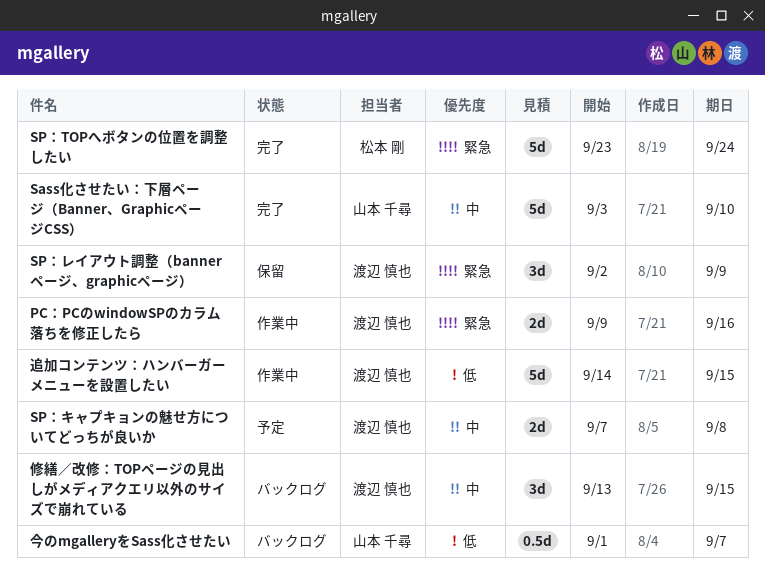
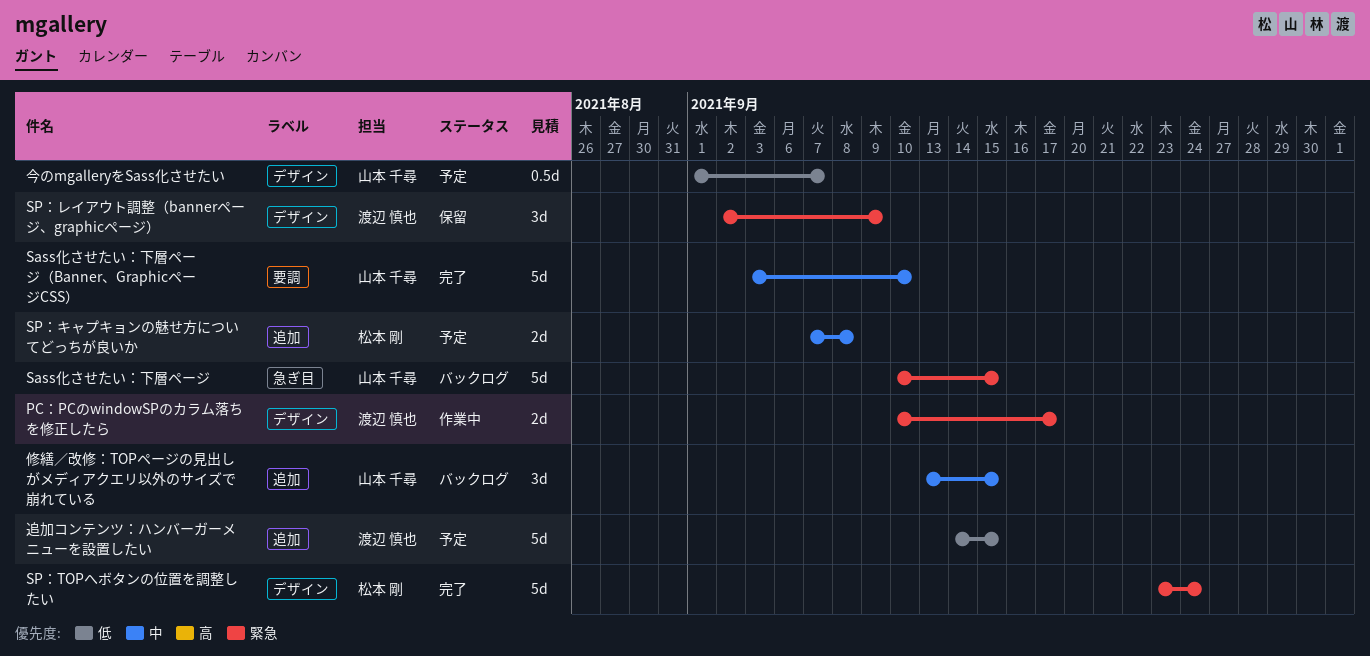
PC：PCのwindowSPのカラム落ちを修正したら, start: Sep 9 -> Sep 10
PC：PCのwindowSPのカラム落ちを修正したら, due: Sep 16 -> Sep 17
Sass化させたい：下層ページ: none -> present
SP：キャプキョンの魅せ方についてどっちが良いか, owner: 渡辺 慎也 -> 松本 剛
今のmgalleryをSass化させたい, status: バックログ -> 予定
修繕／改修：TOPページの見出しがメディアクエリ以外のサイズで崩れている, owner: 渡辺 慎也 -> 山本 千尋
追加コンテンツ：ハンバーガーメニューを設置したい, status: 作業中 -> 予定

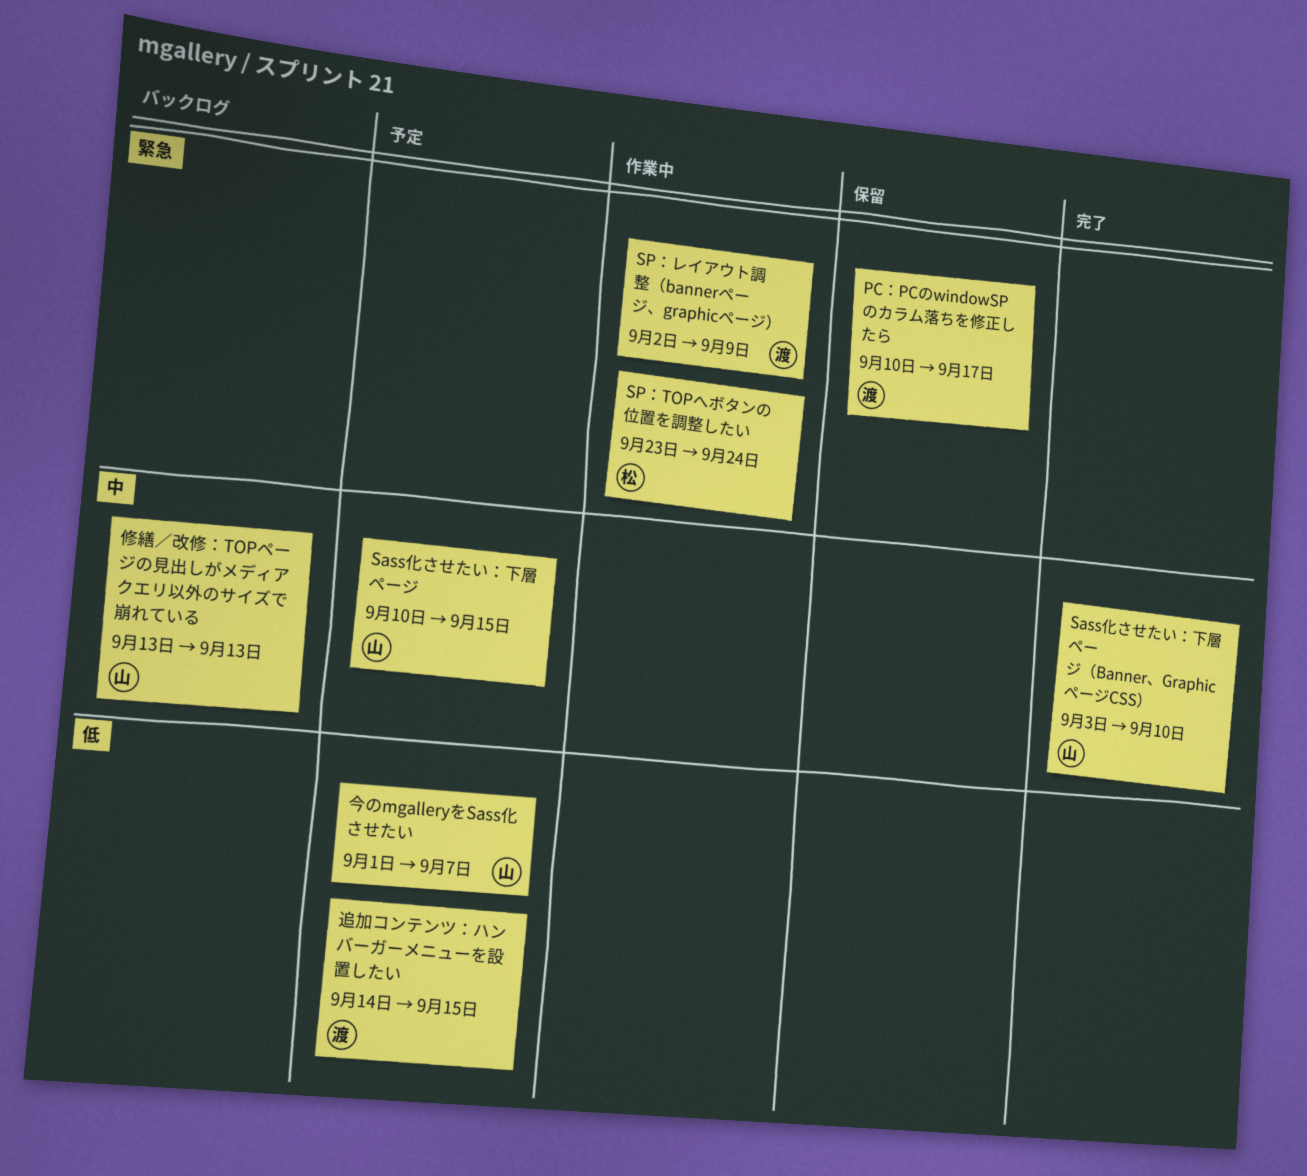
PC：PCのwindowSPのカラム落ちを修正したら, status: 作業中 -> 保留
Sass化させたい：下層ページ, status: バックログ -> 予定
Sass化させたい：下層ページ, priority: 緊急 -> 中
SP：TOPへボタンの位置を調整したい, status: 完了 -> 作業中
SP：キャプキョンの魅せ方についてどっちが良いか: present -> none
SP：レイアウト調整（bannerページ、graphicページ）, status: 保留 -> 作業中
修繕／改修：TOPページの見出しがメディアクエリ以外のサイズで崩れている, due: Sep 15 -> Sep 13

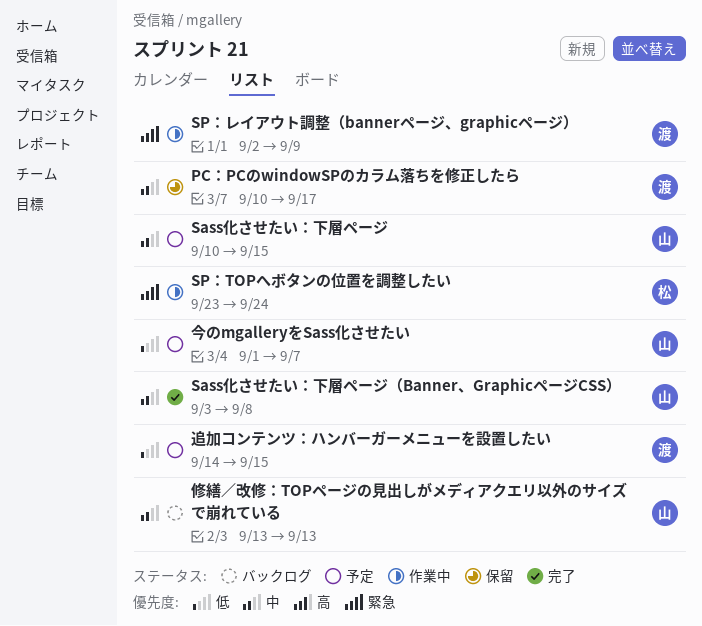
PC：PCのwindowSPのカラム落ちを修正したら, priority: 緊急 -> 中
Sass化させたい：下層ページ（Banner、GraphicページCSS）, due: Sep 10 -> Sep 8

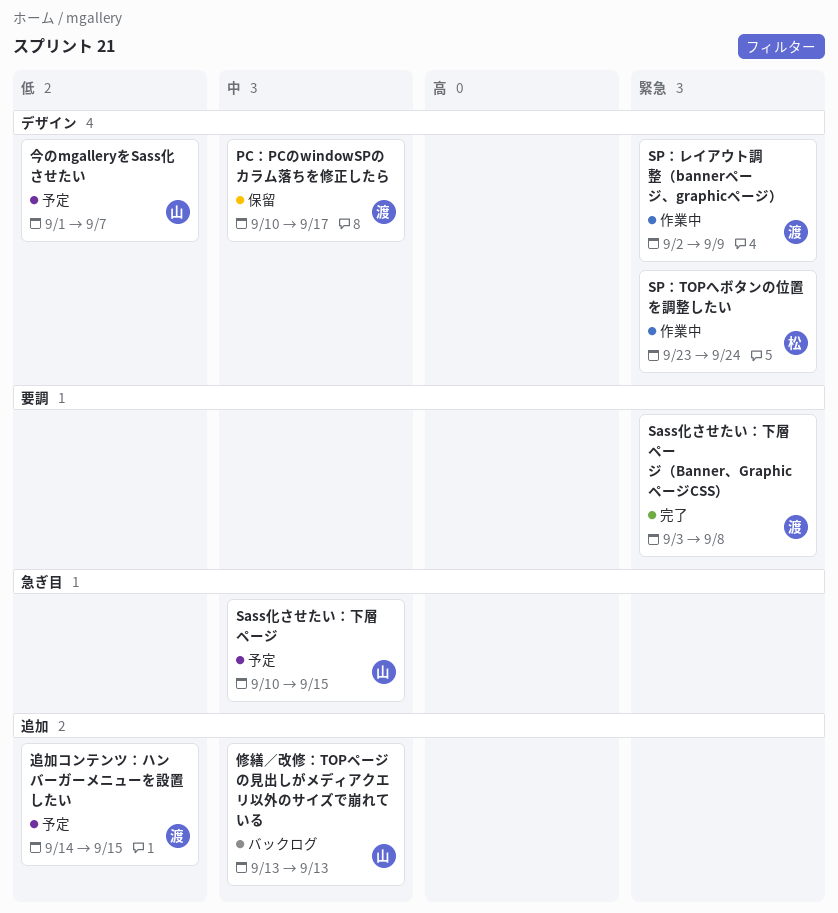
Sass化させたい：下層ページ（Banner、GraphicページCSS）, owner: 山 -> 渡
Sass化させたい：下層ページ（Banner、GraphicページCSS）, priority: 中 -> 緊急

